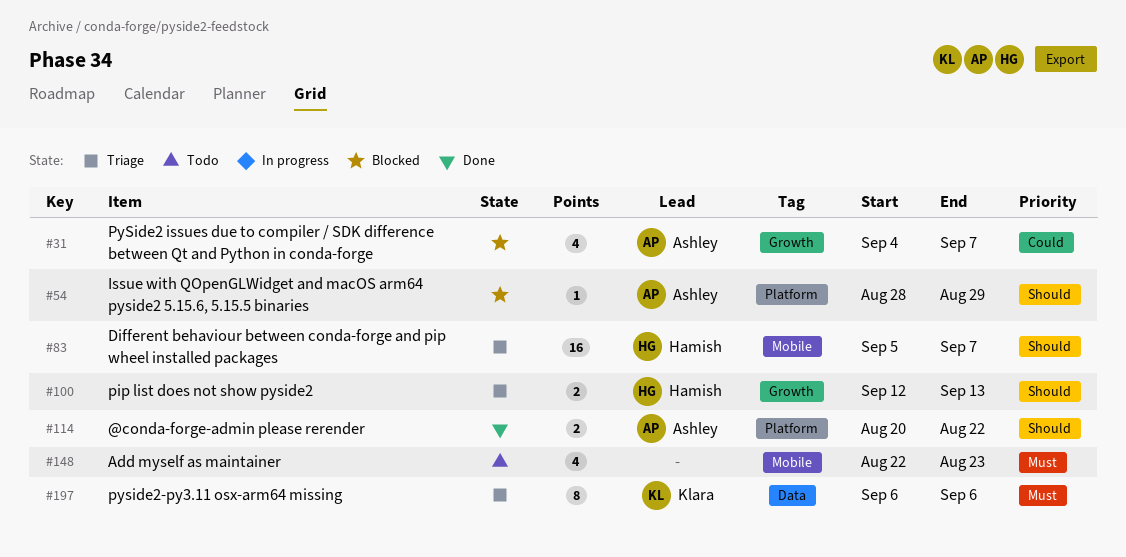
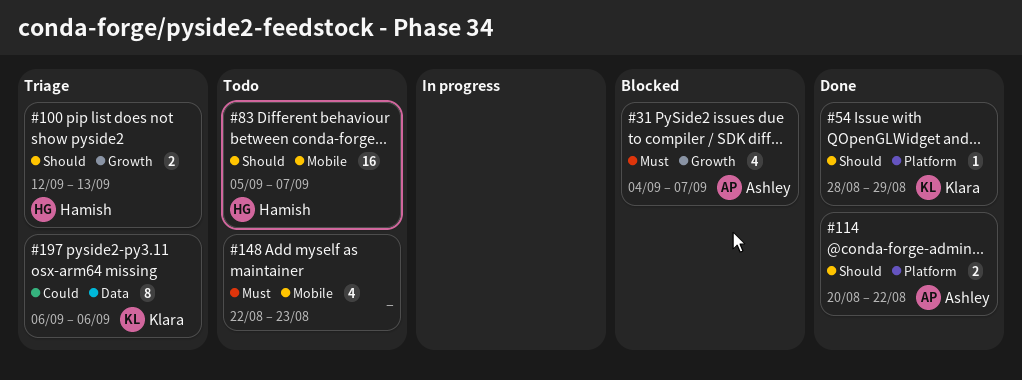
#31, priority: Could -> Must
#54, status: Blocked -> Done
#54, owner: Ashley -> Klara
#83, status: Triage -> Todo
#197, priority: Must -> Could

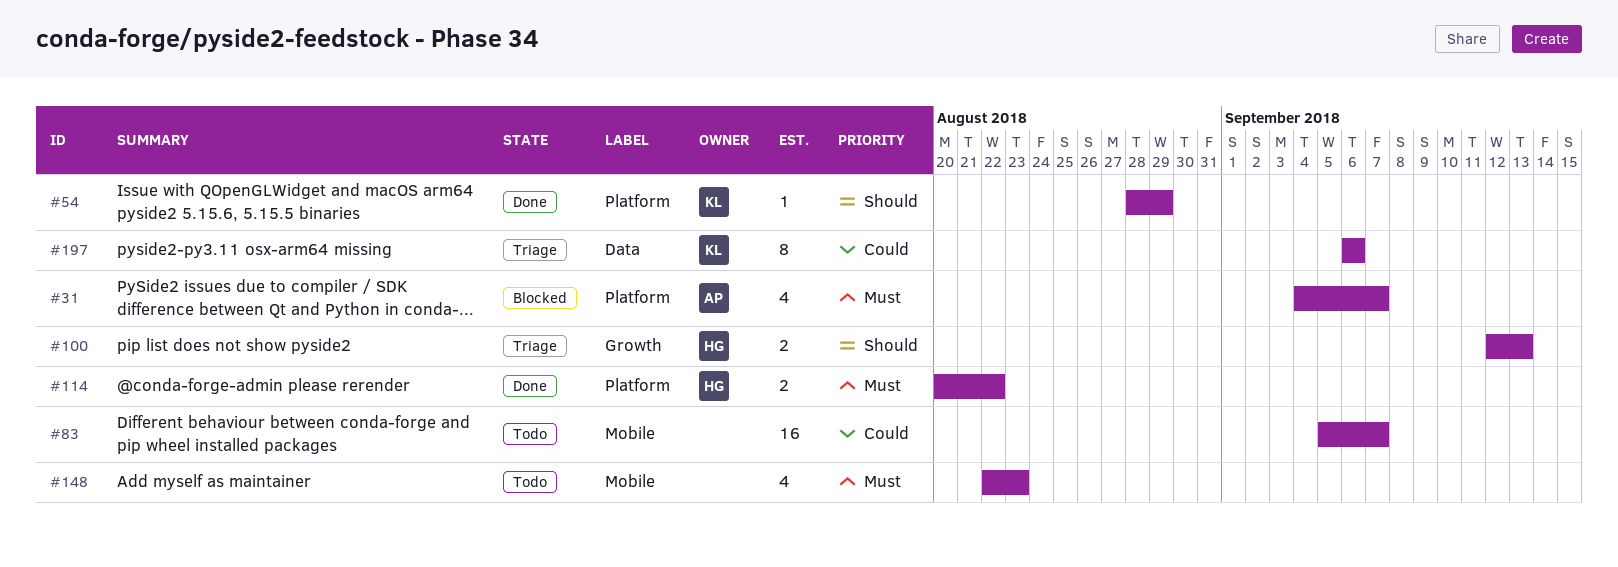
#31, label: Growth -> Platform
#83, owner: Hamish -> none
#83, priority: Should -> Could
#114, owner: Ashley -> Hamish
#114, priority: Should -> Must

